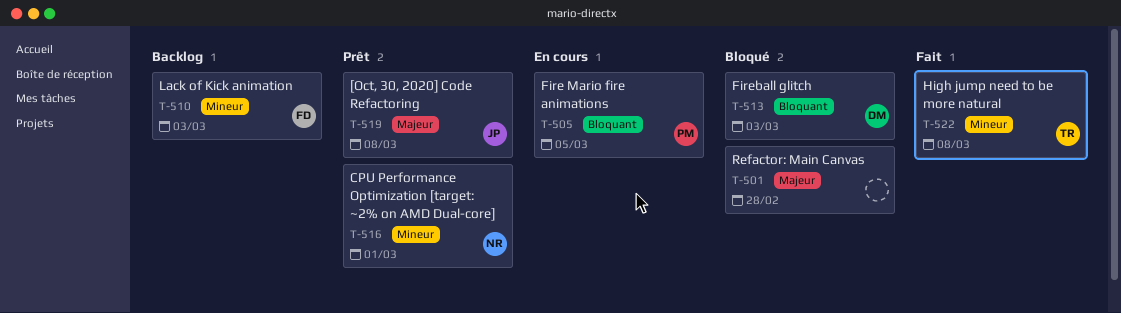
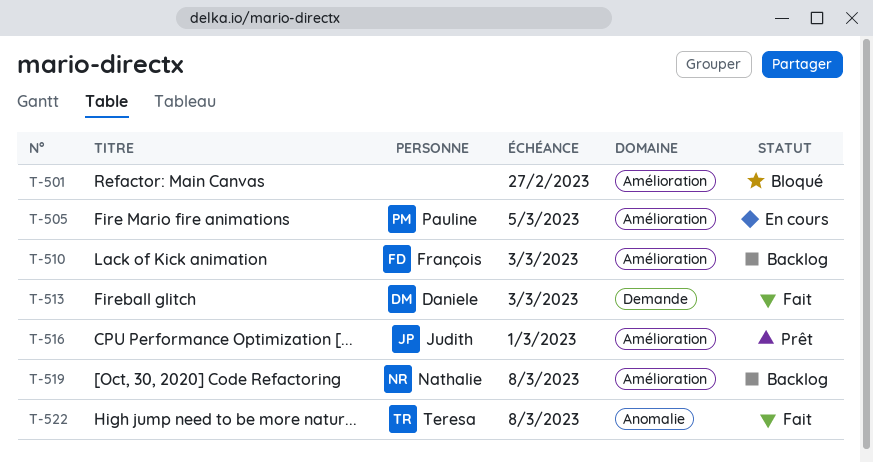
T-501, due: Feb 28 -> Feb 27
T-513, status: Bloqué -> Fait
T-516, owner: Nathalie -> Judith
T-519, status: Prêt -> Backlog
T-519, owner: Judith -> Nathalie

